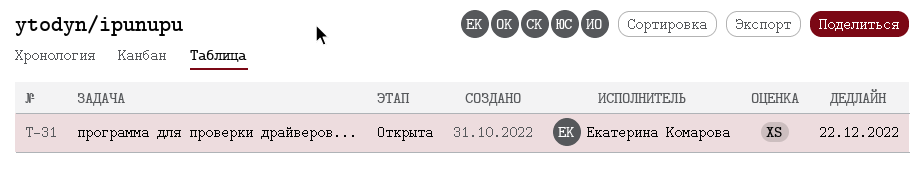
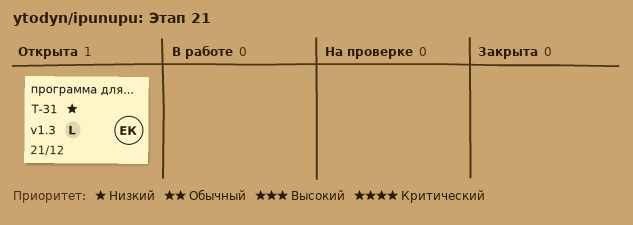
T-31, estimate: XS -> L
T-31, due: Dec 22 -> Dec 21

